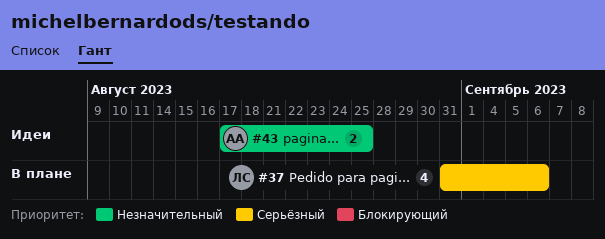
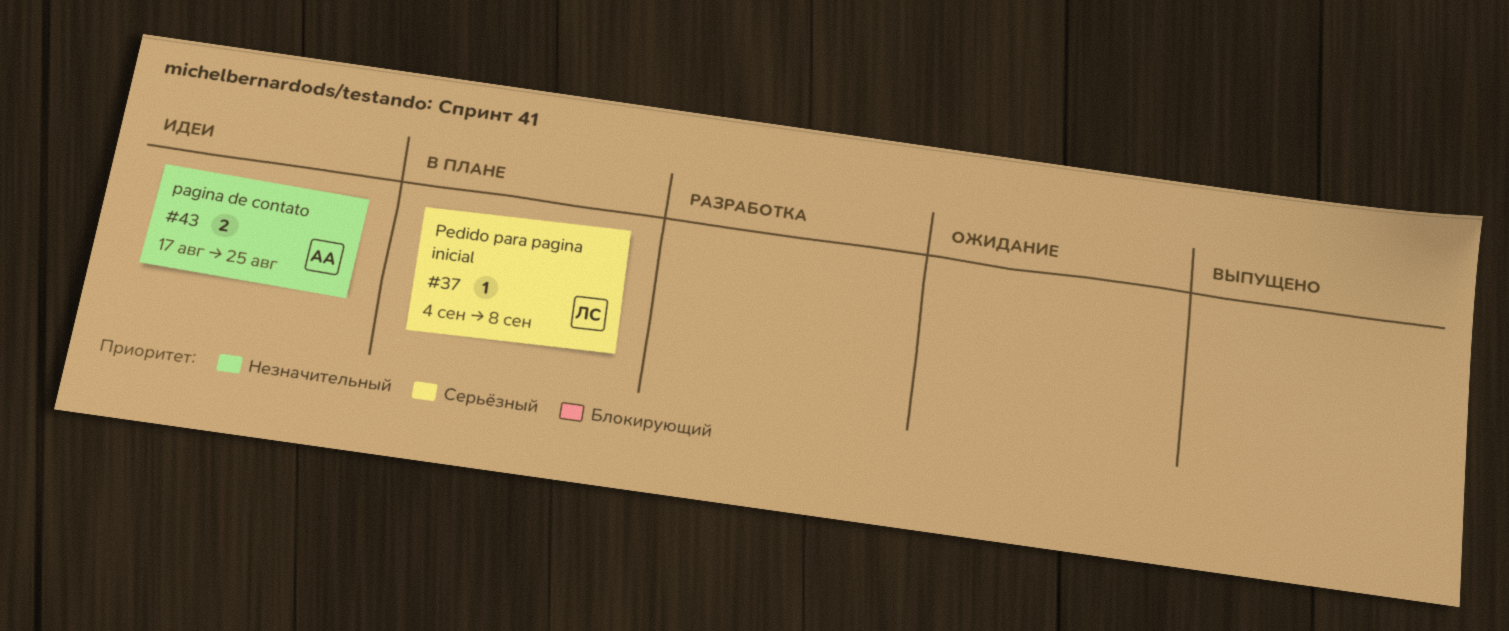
#37, estimate: 4 -> 1
#37, start: Aug 31 -> Sep 4
#37, due: Sep 6 -> Sep 8

